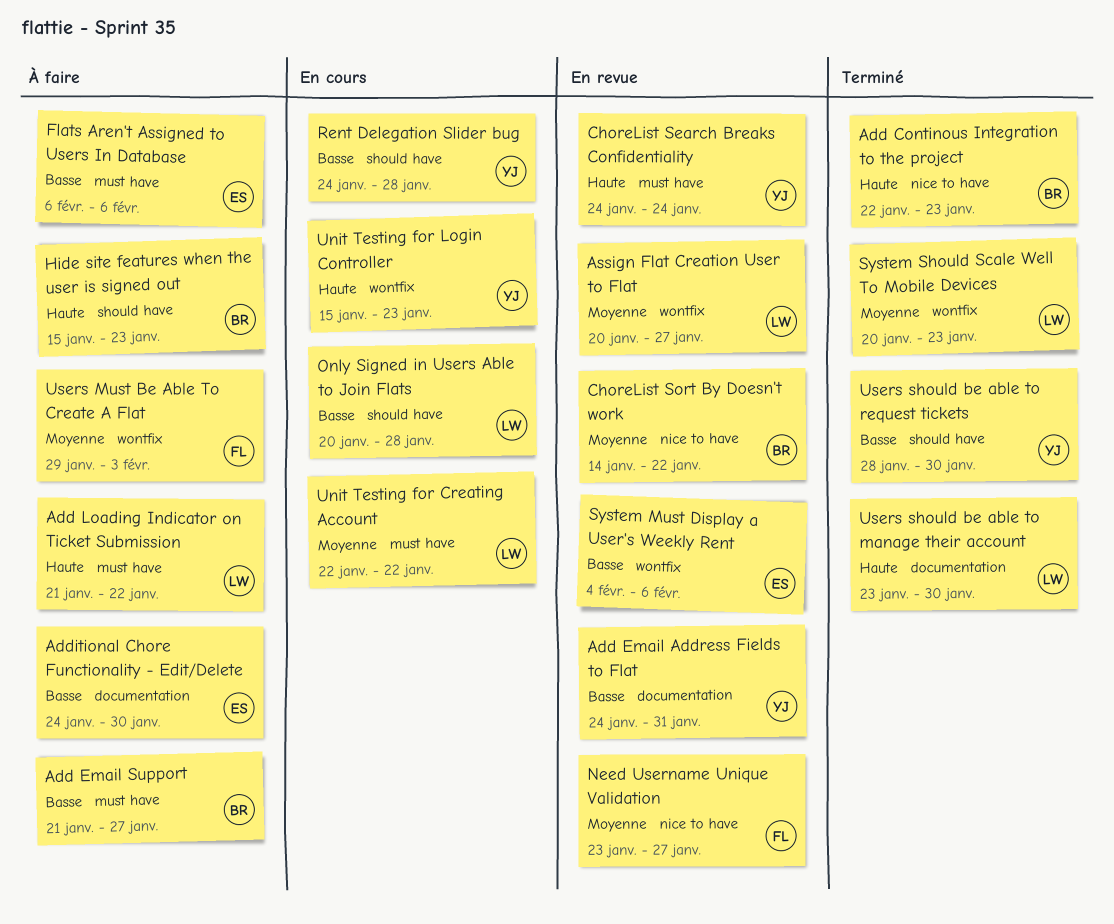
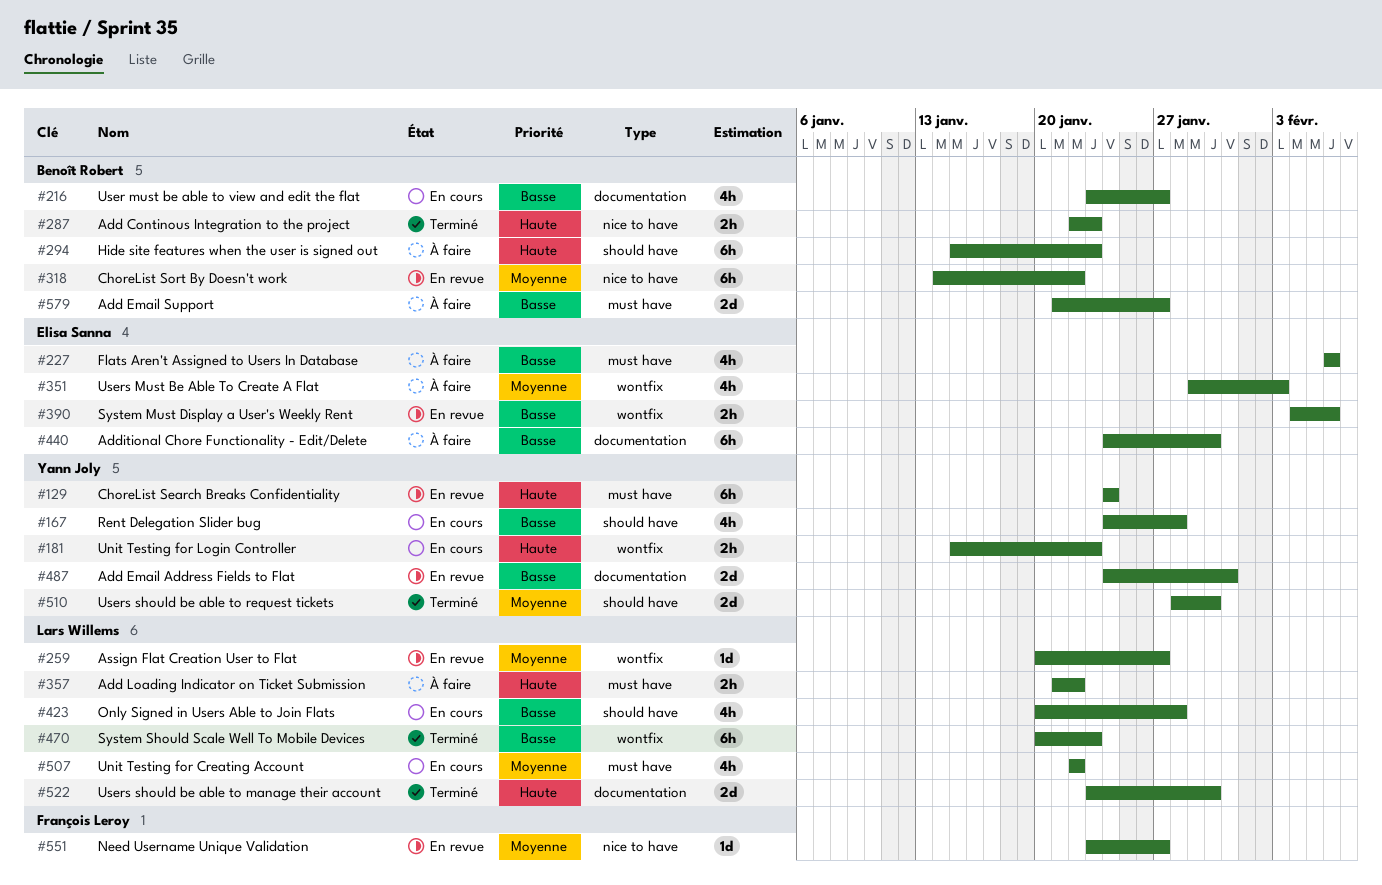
System Should Scale Well To Mobile Devices, priority: Moyenne -> Basse
User must be able to view and edit the flat: none -> present
Users Must Be Able To Create A Flat, owner: François Leroy -> Elisa Sanna
Users should be able to request tickets, priority: Basse -> Moyenne

